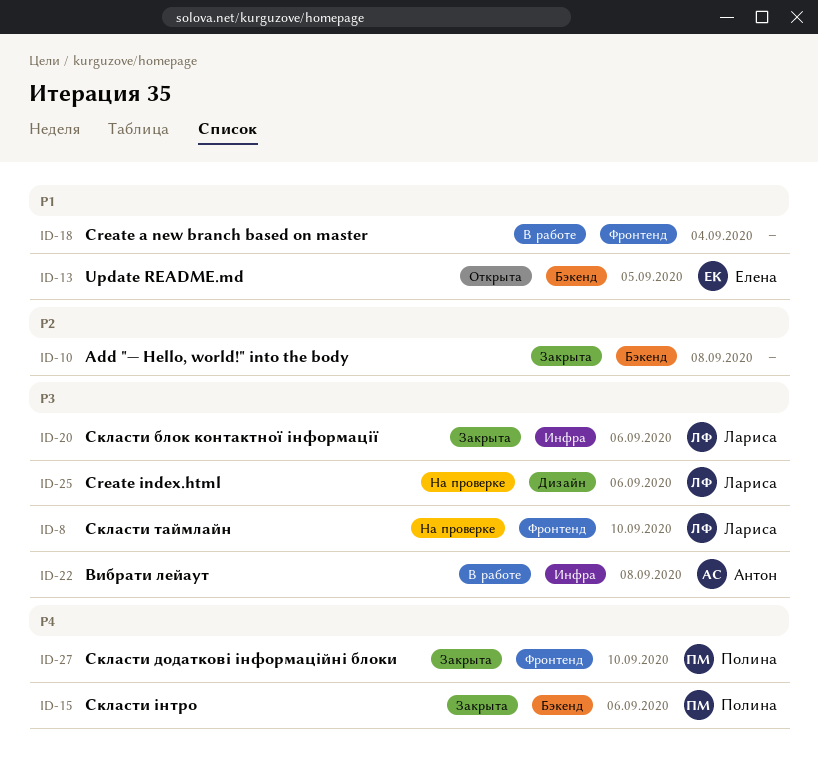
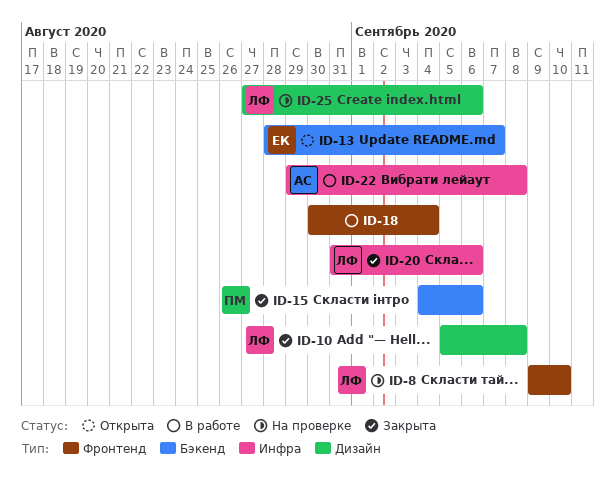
ID-10, owner: none -> Лариса
ID-10, label: Бэкенд -> Дизайн
ID-13, due: Sep 5 -> Sep 7
ID-27: present -> none

